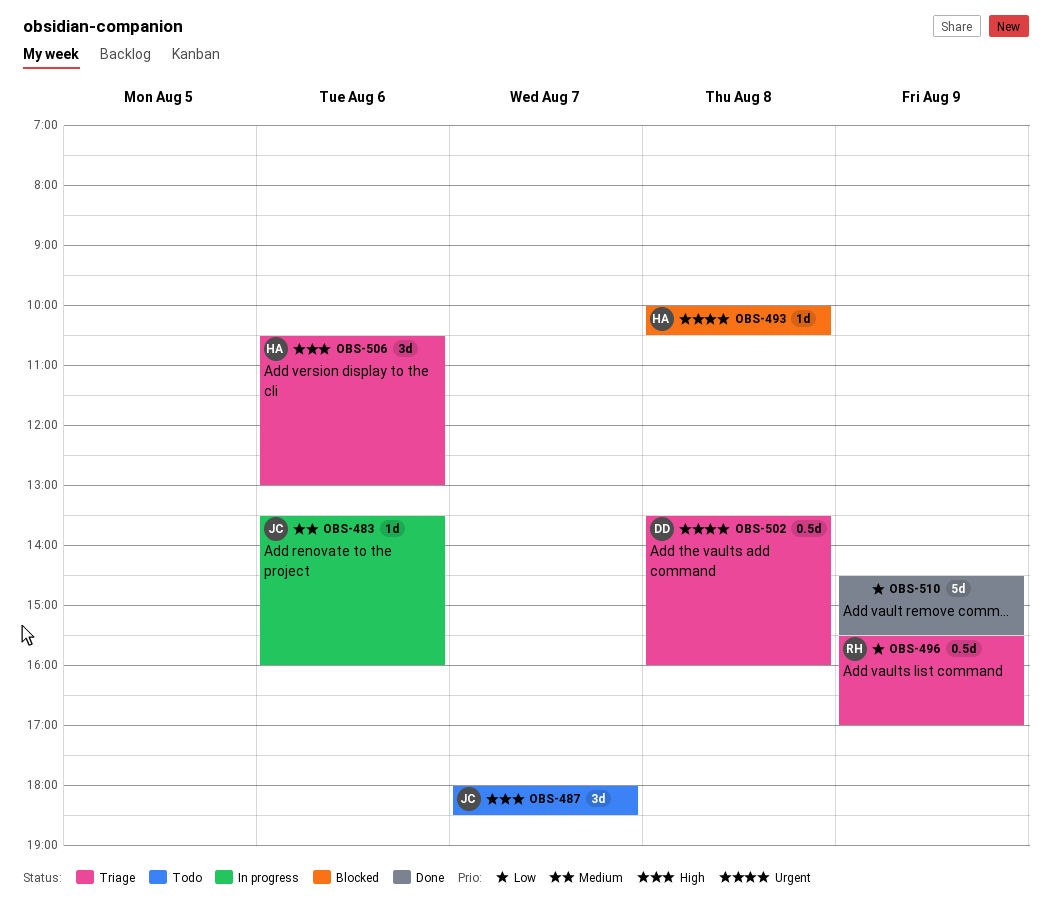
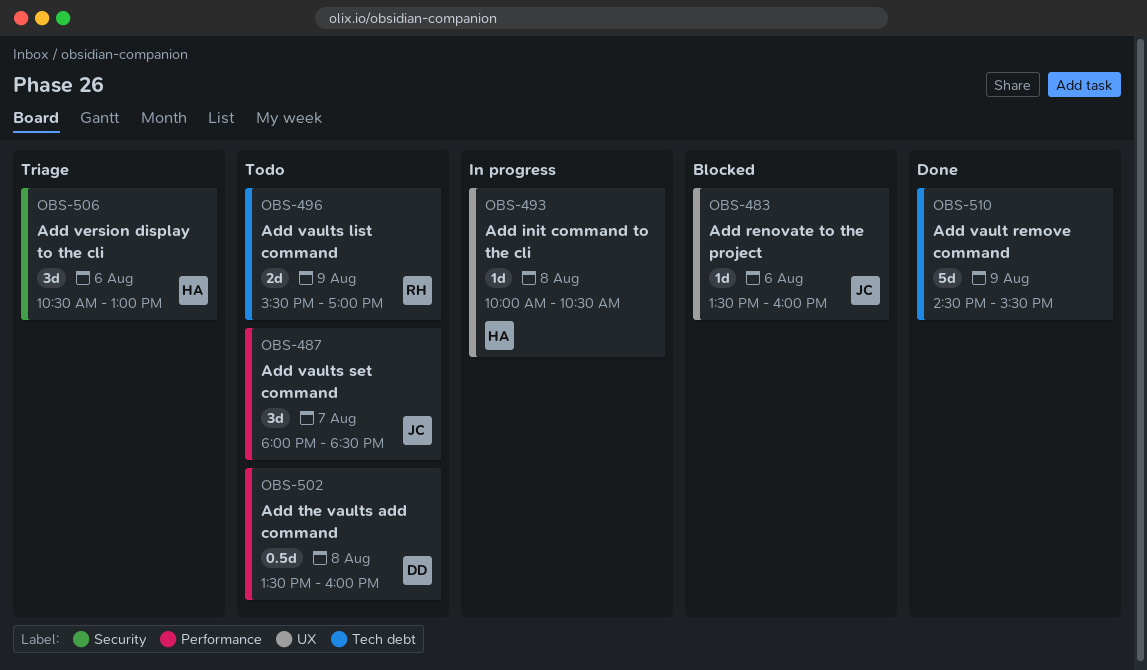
OBS-483, status: In progress -> Blocked
OBS-493, status: Blocked -> In progress
OBS-496, status: Triage -> Todo
OBS-496, estimate: 0.5d -> 2d
OBS-502, status: Triage -> Todo

